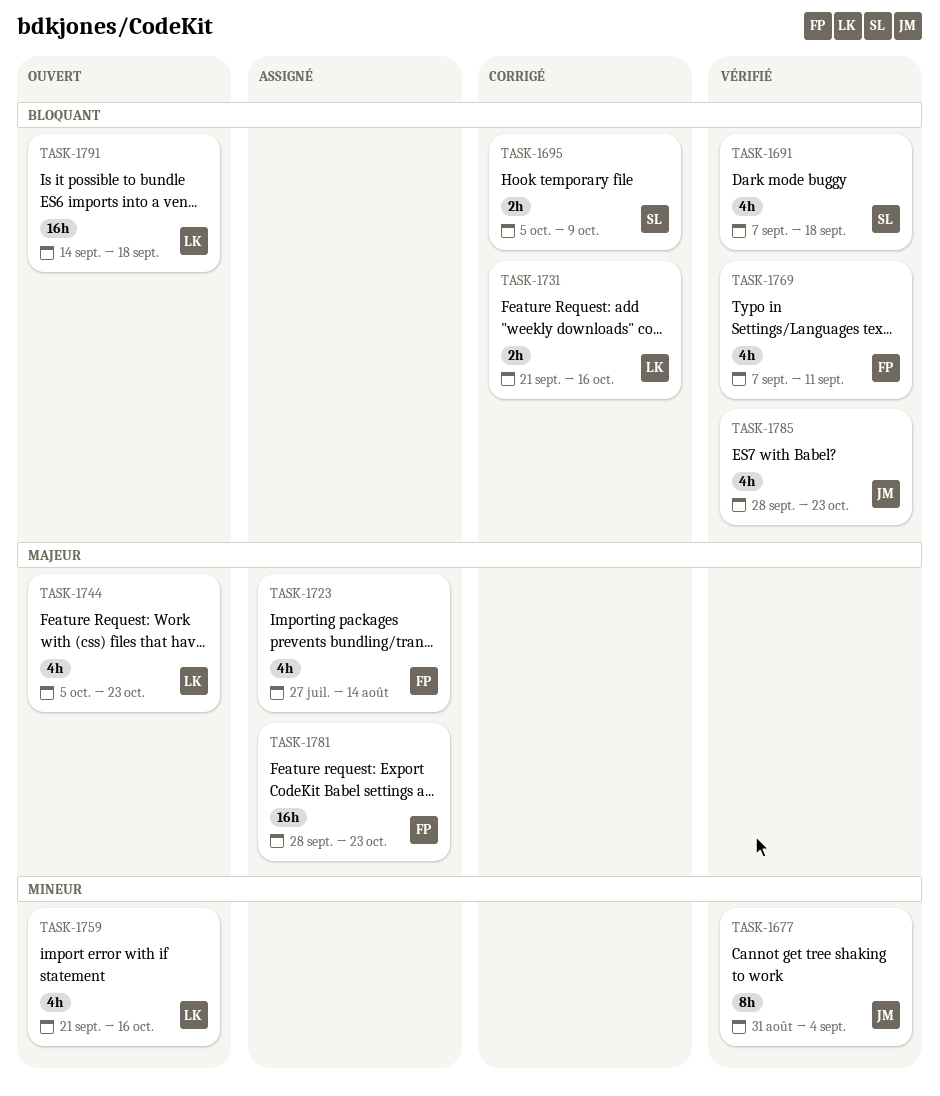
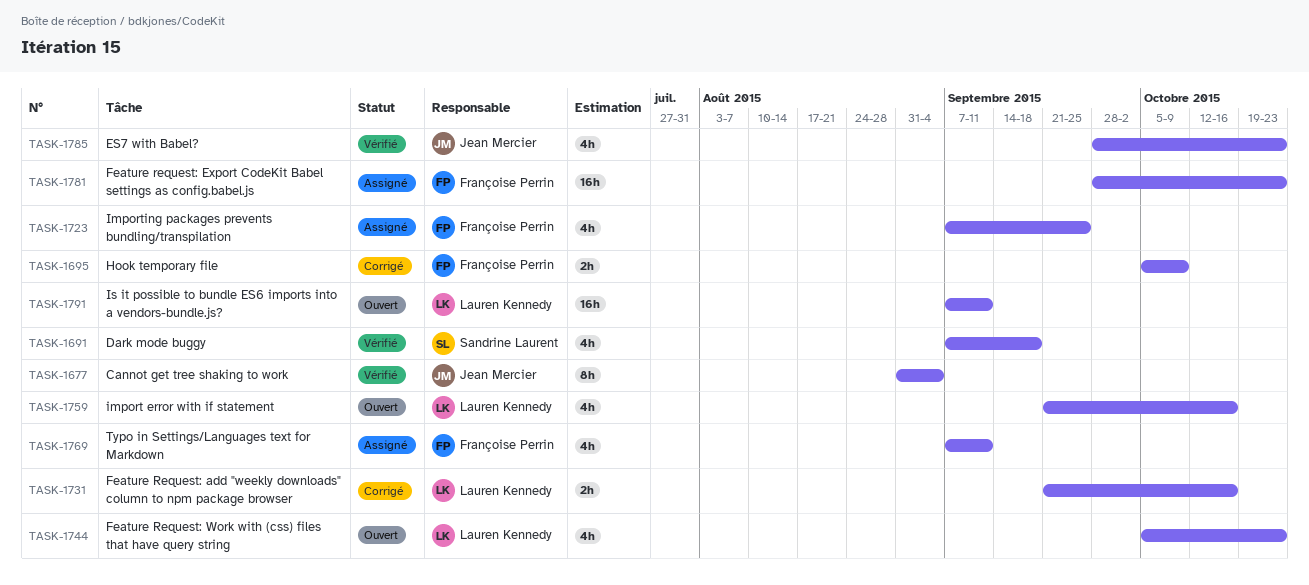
TASK-1695, owner: Sandrine Laurent -> Françoise Perrin
TASK-1723, start: Jul 27 -> Sep 7
TASK-1723, due: Aug 14 -> Sep 25
TASK-1769, status: Vérifié -> Assigné
TASK-1791, start: Sep 14 -> Sep 7
TASK-1791, due: Sep 18 -> Sep 11

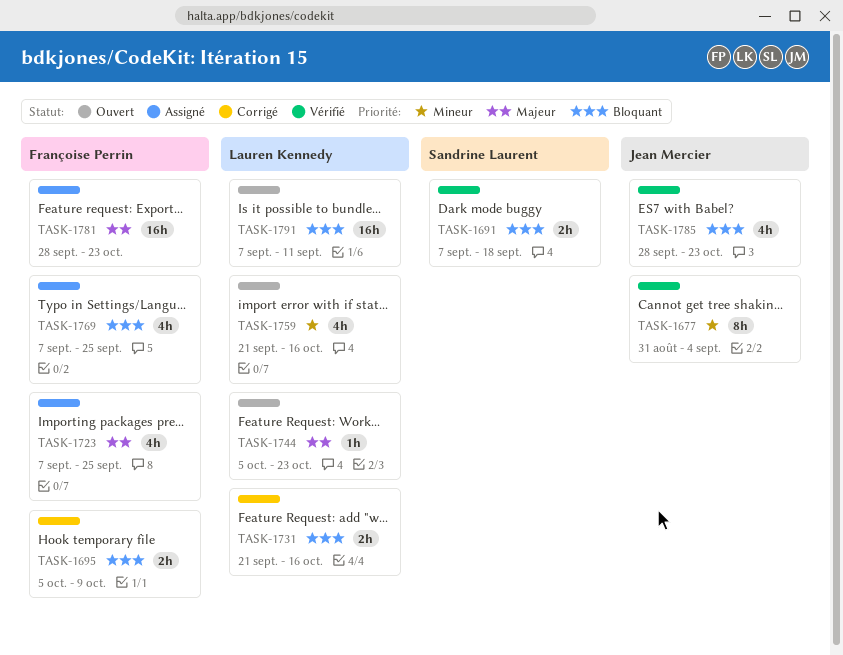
TASK-1691, estimate: 4h -> 2h
TASK-1744, estimate: 4h -> 1h
TASK-1769, due: Sep 11 -> Sep 25

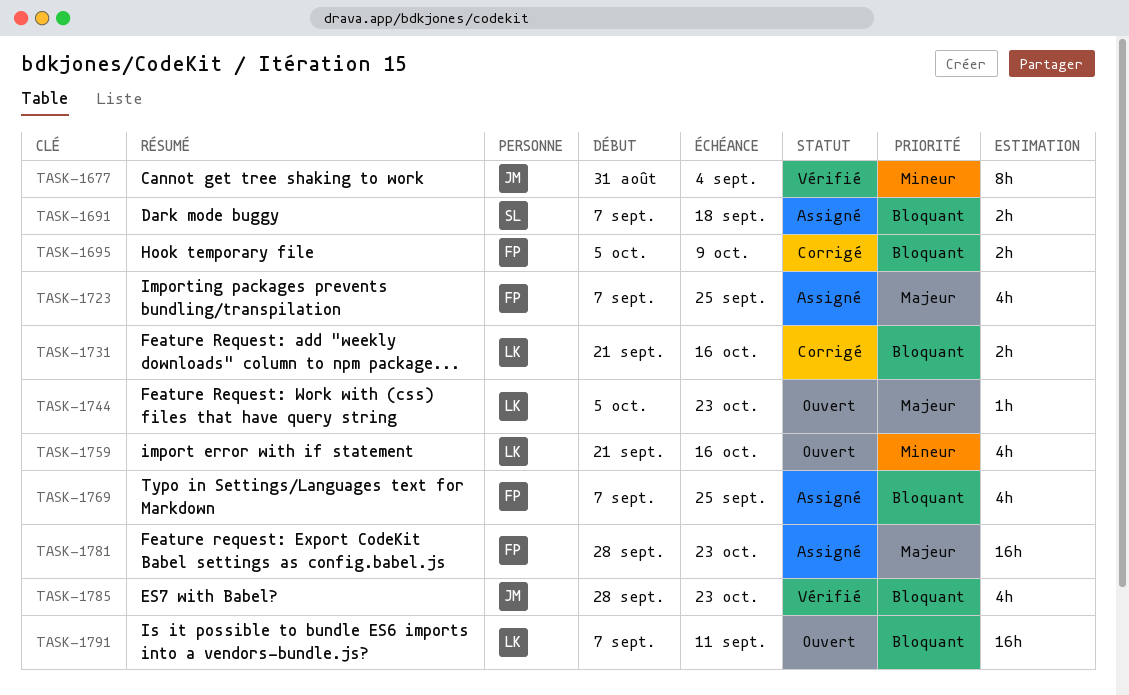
TASK-1691, status: Vérifié -> Assigné

